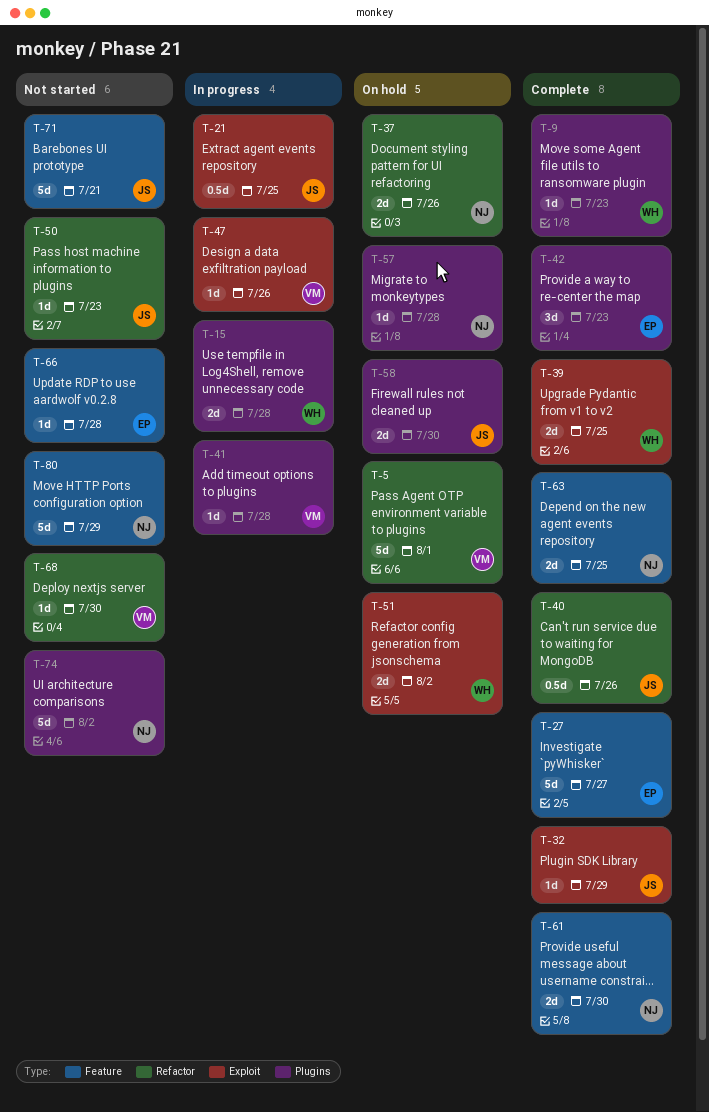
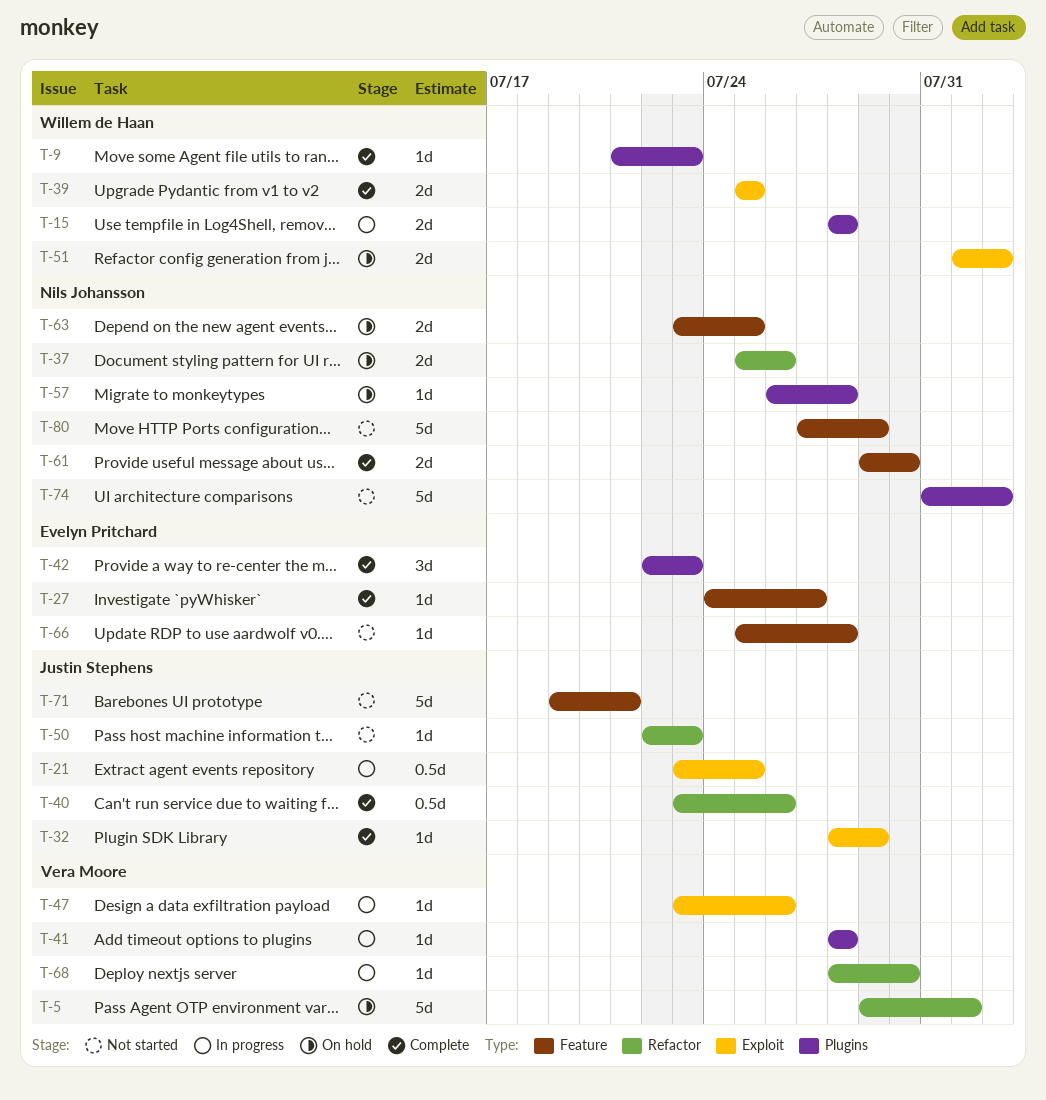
T-27, estimate: 5d -> 1d
T-58: present -> none
T-63, status: Complete -> On hold
T-68, status: Not started -> In progress

